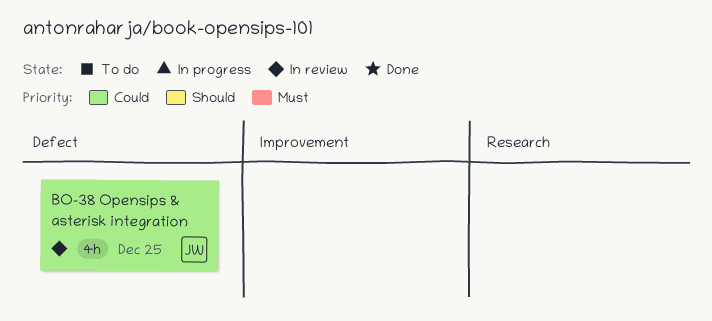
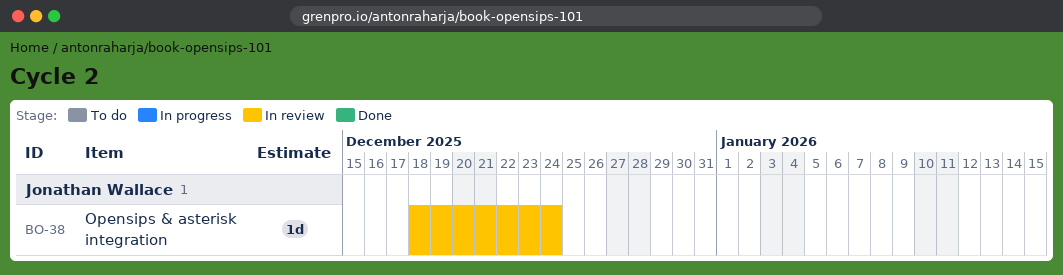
BO-38, estimate: 4h -> 1d
BO-38, due: Dec 25 -> Dec 24

